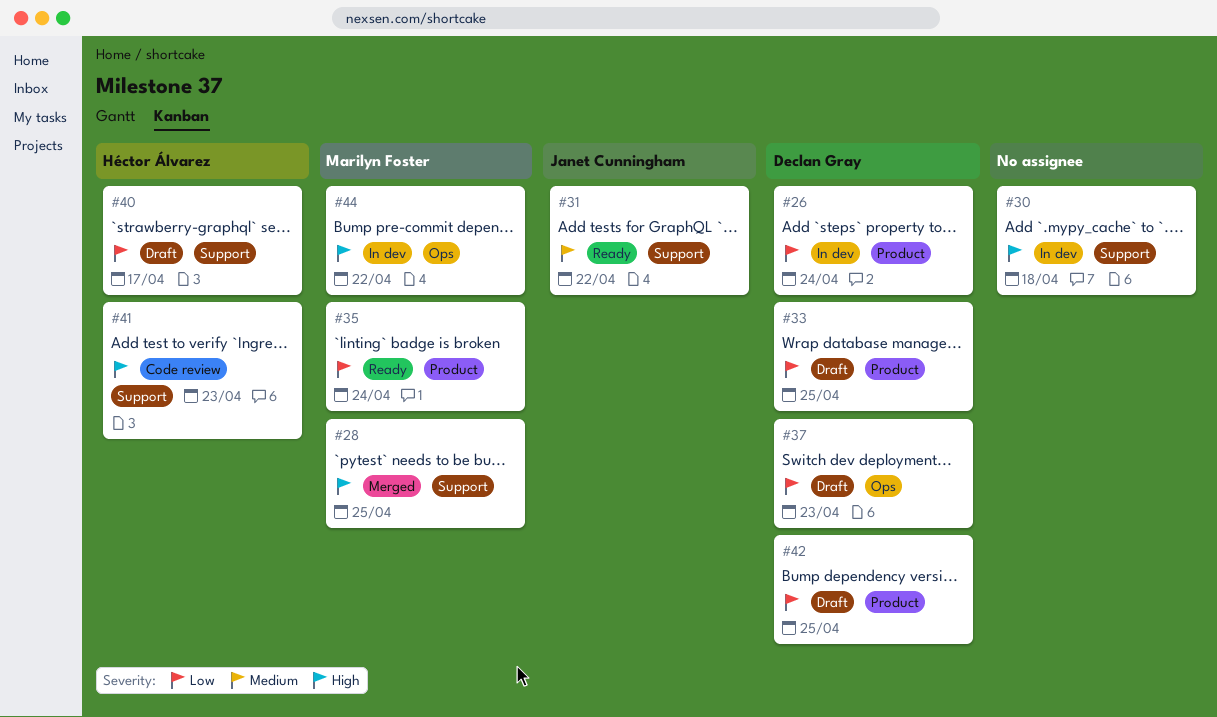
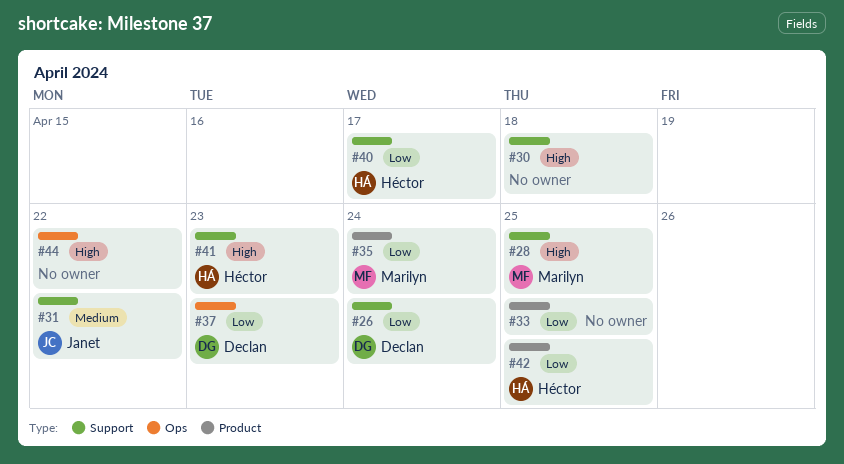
#26, label: Product -> Support
#33, owner: Declan Gray -> none
#42, owner: Declan Gray -> Héctor Álvarez
#44, owner: Marilyn Foster -> none

